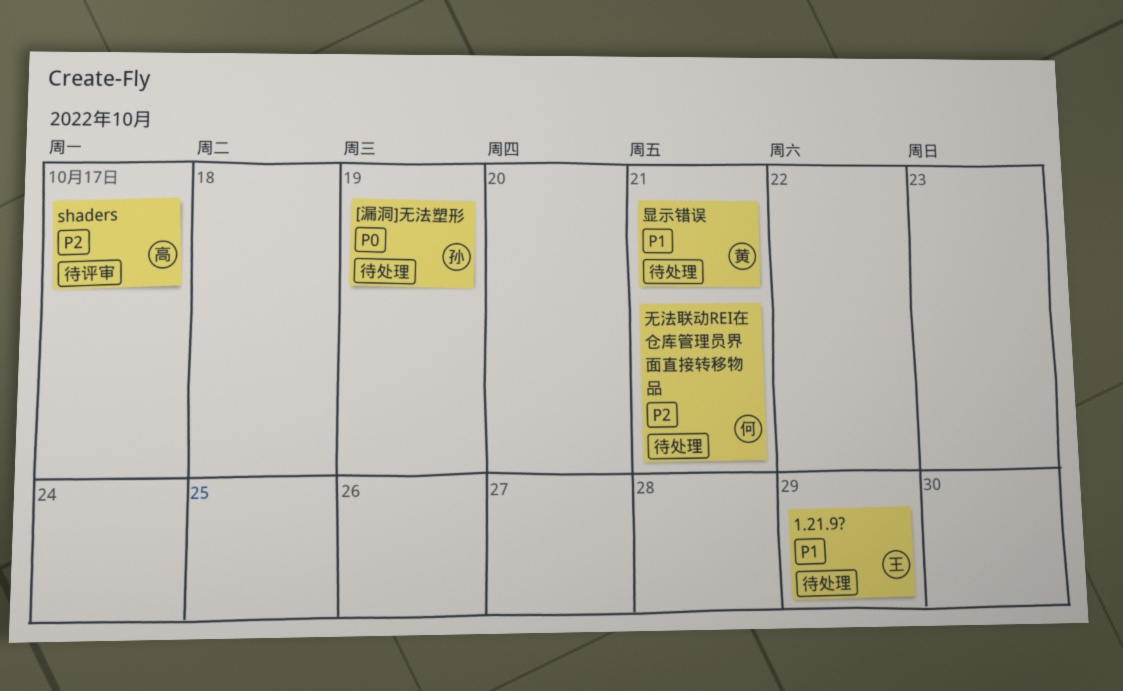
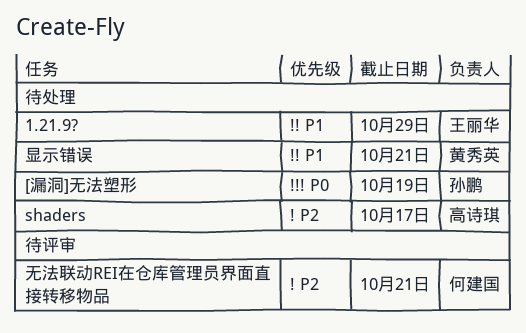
shaders, status: 待评审 -> 待处理
无法联动REI在仓库管理员界面直接转移物品, status: 待处理 -> 待评审

